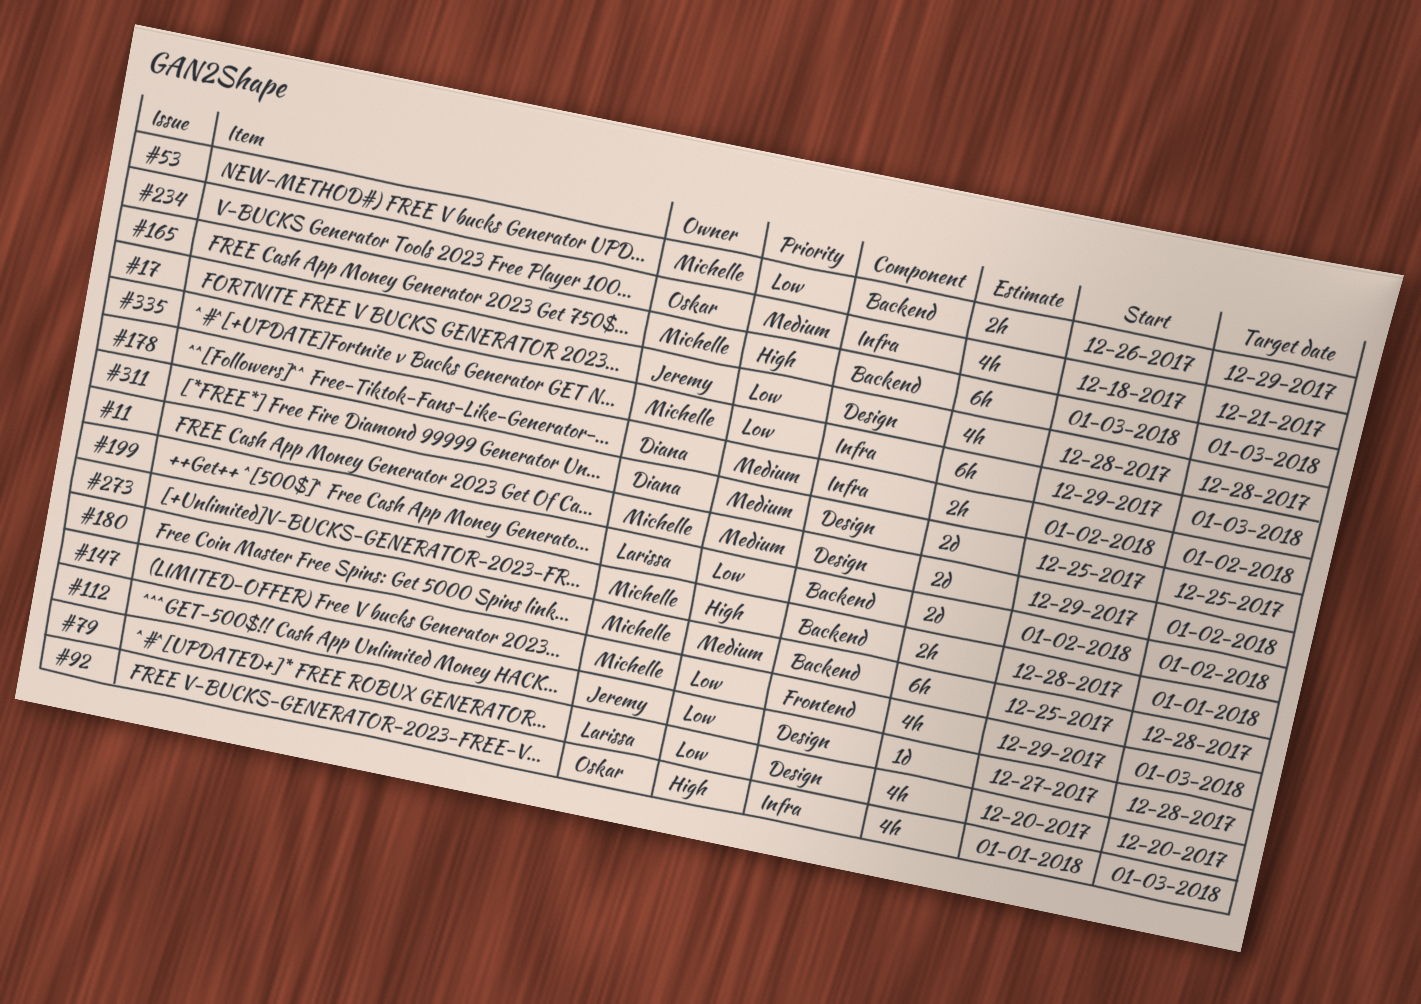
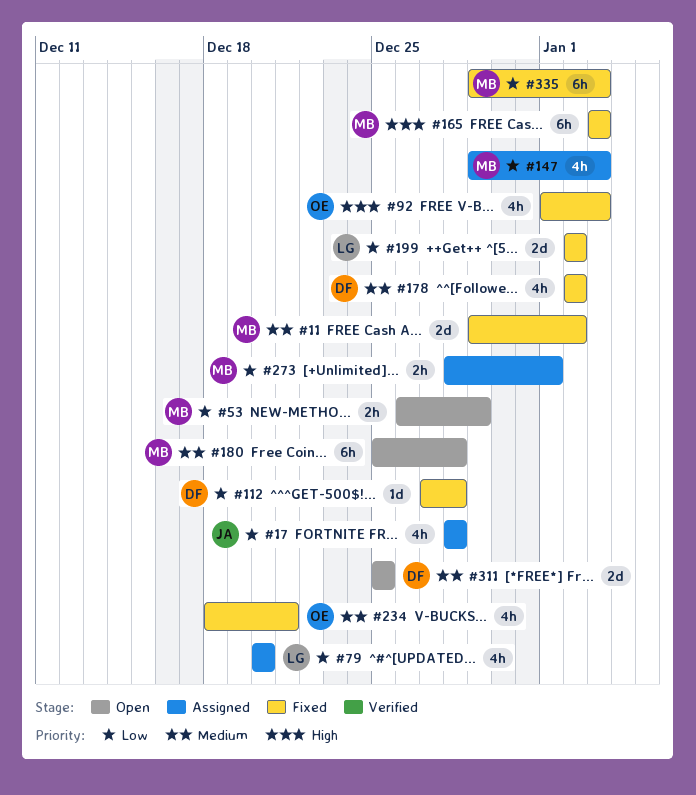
#112, owner: Jeremy -> Diana
#178, estimate: 2h -> 4h
#273, priority: High -> Low

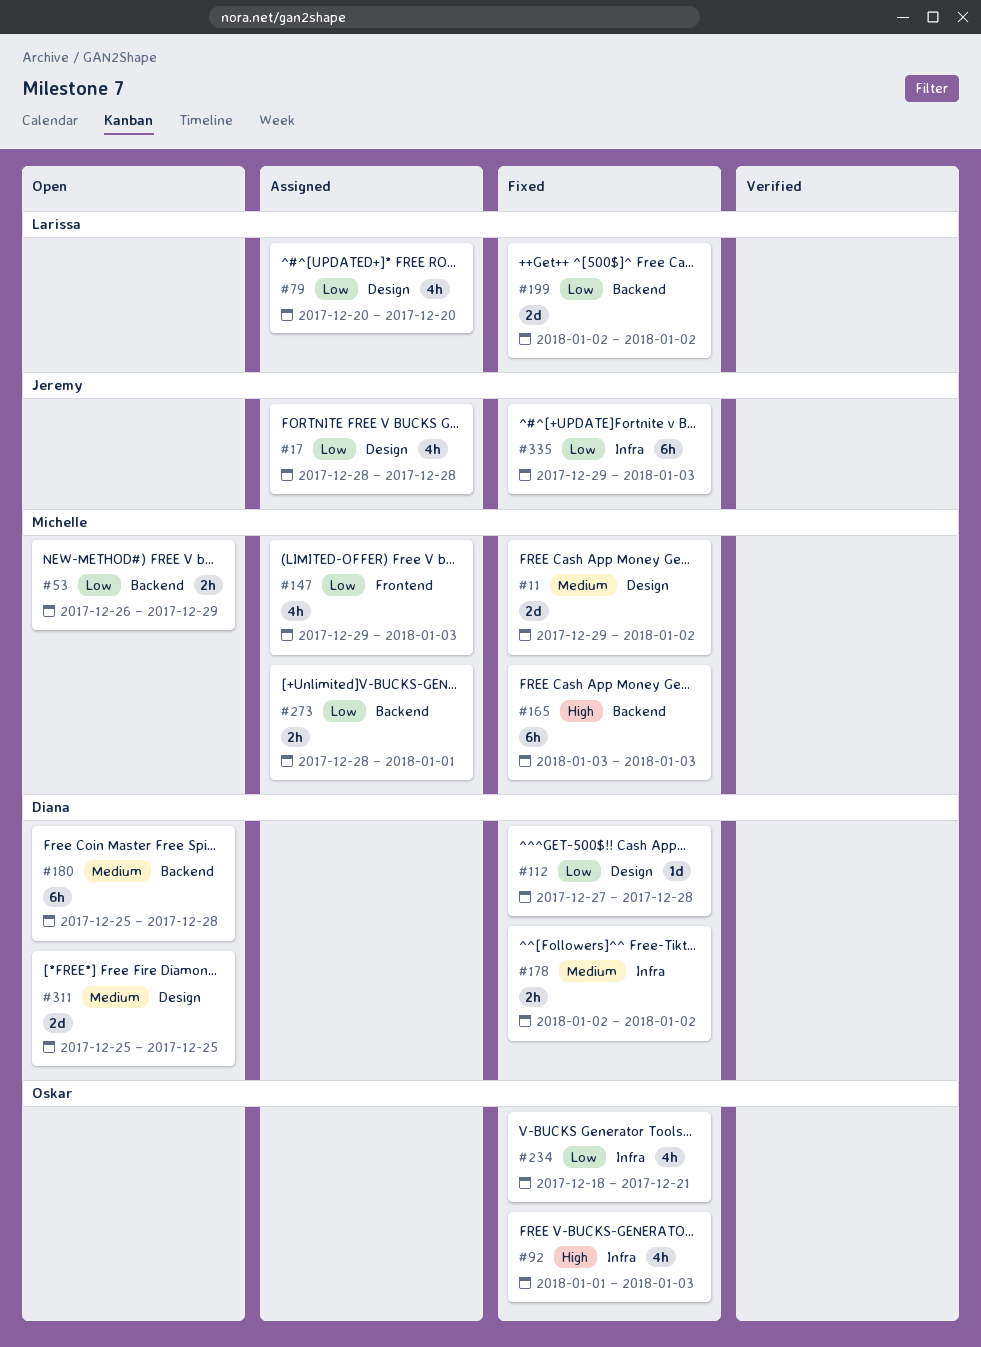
#178, estimate: 4h -> 2h
#180, owner: Michelle -> Diana
#234, priority: Medium -> Low
#335, owner: Michelle -> Jeremy

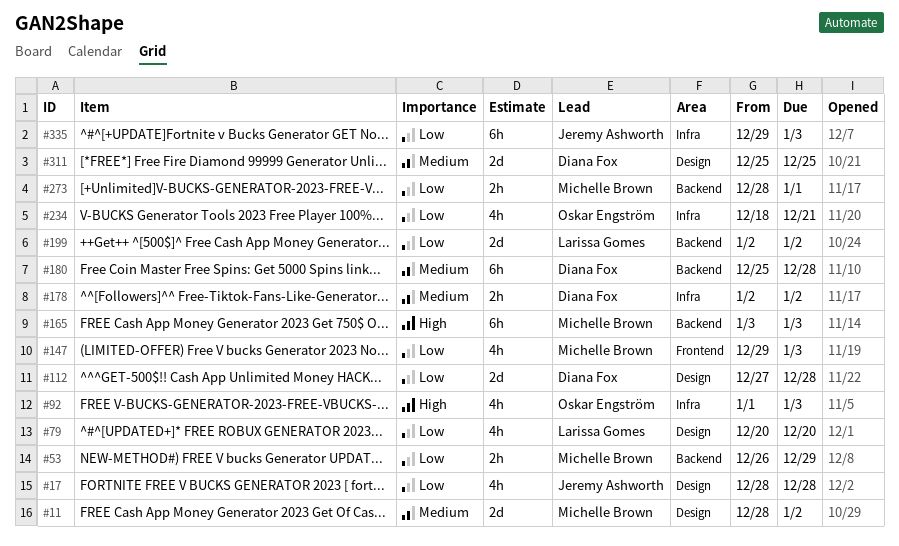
#11, start: Dec 29 -> Dec 28
#112, estimate: 1d -> 2d

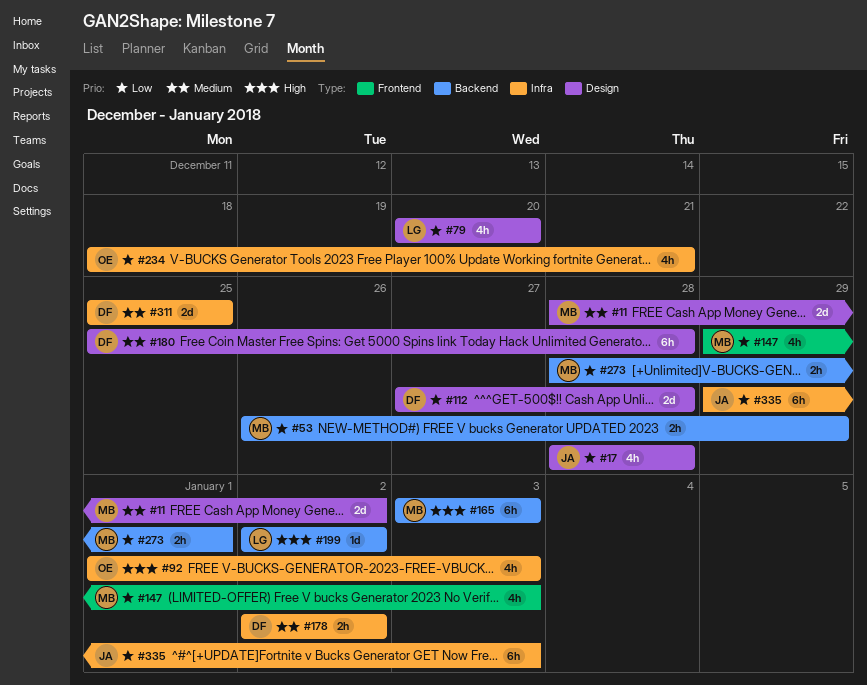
#180, label: Backend -> Design
#199, priority: Low -> High
#199, estimate: 2d -> 1d
#311, label: Design -> Infra

